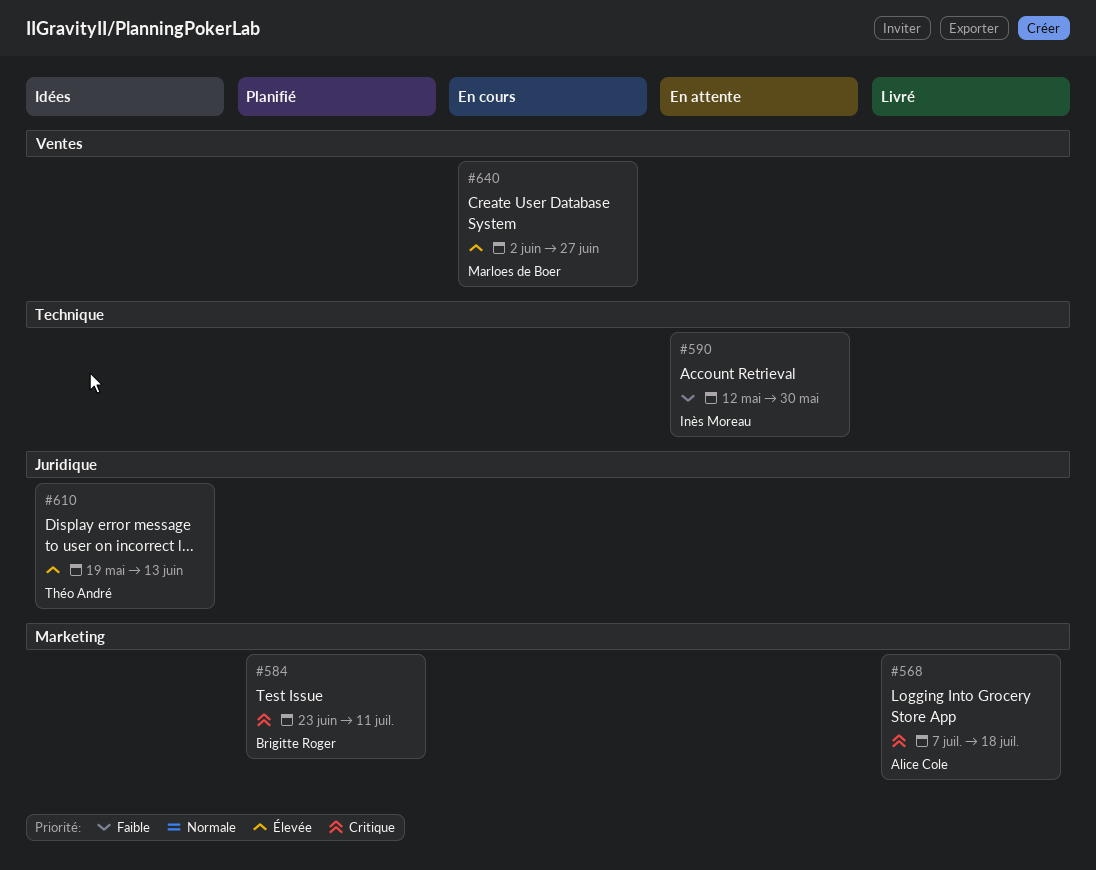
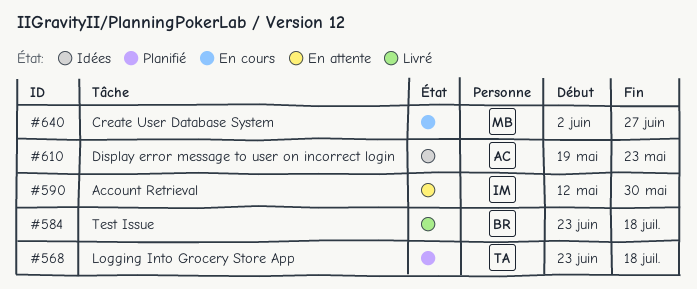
#568, status: Livré -> Planifié
#568, owner: Alice Cole -> Théo André
#568, start: Jul 7 -> Jun 23
#584, status: Planifié -> Livré
#584, due: Jul 11 -> Jul 18
#610, owner: Théo André -> Alice Cole
#610, due: Jun 13 -> May 23

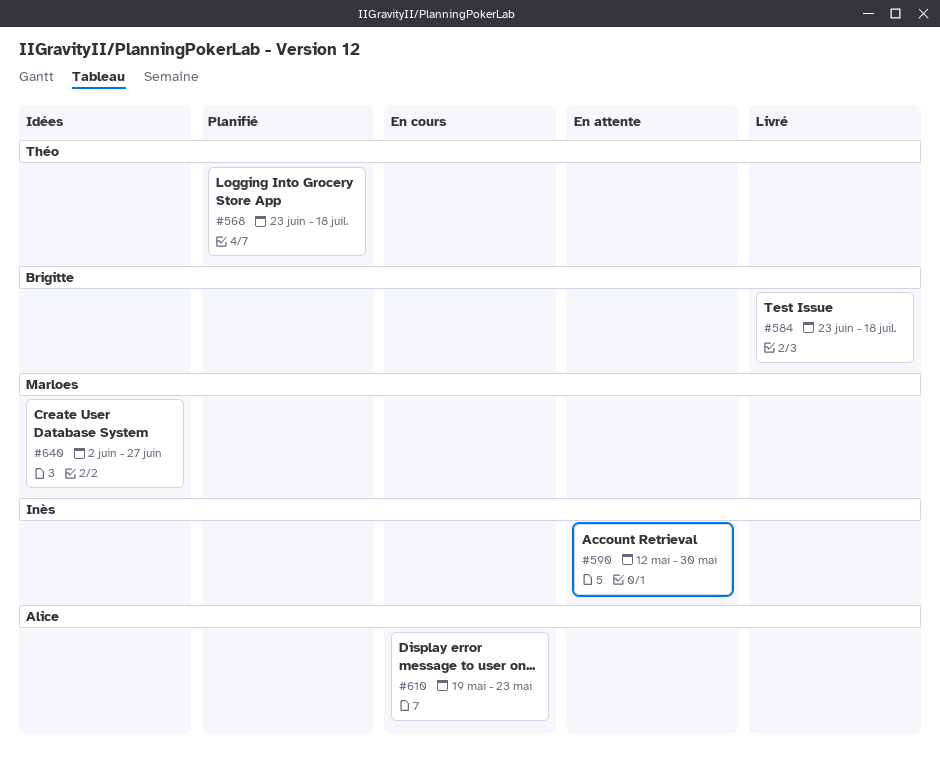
#610, status: Idées -> En cours
#640, status: En cours -> Idées

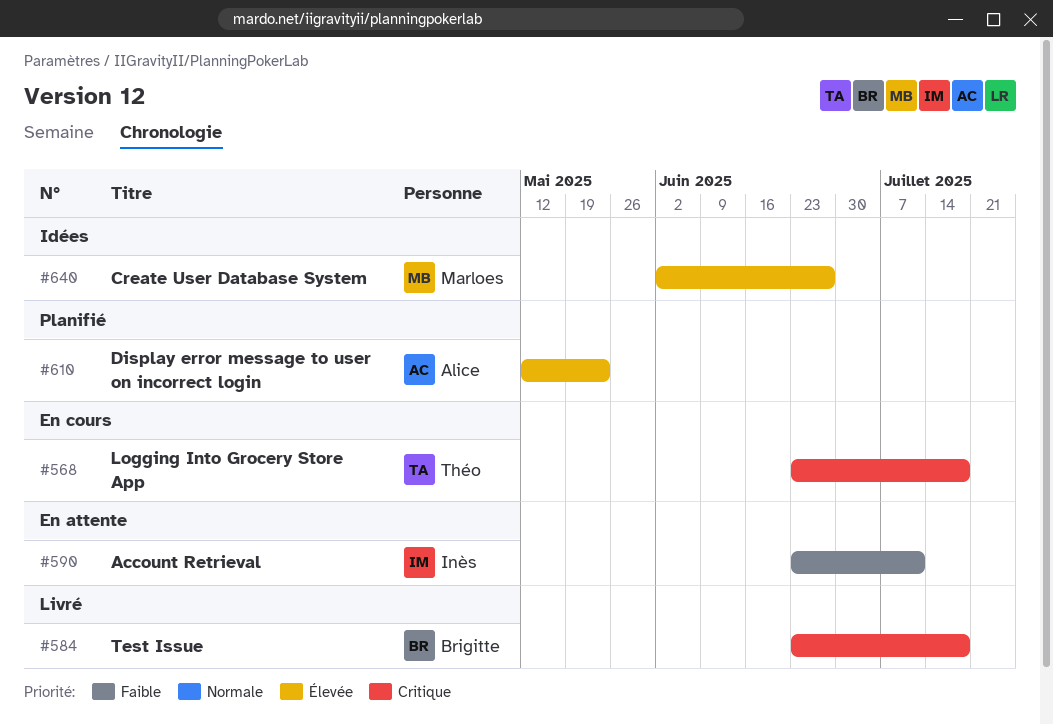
#568, status: Planifié -> En cours
#590, start: May 12 -> Jun 23
#590, due: May 30 -> Jul 11
#610, status: En cours -> Planifié
#610, start: May 19 -> May 12

